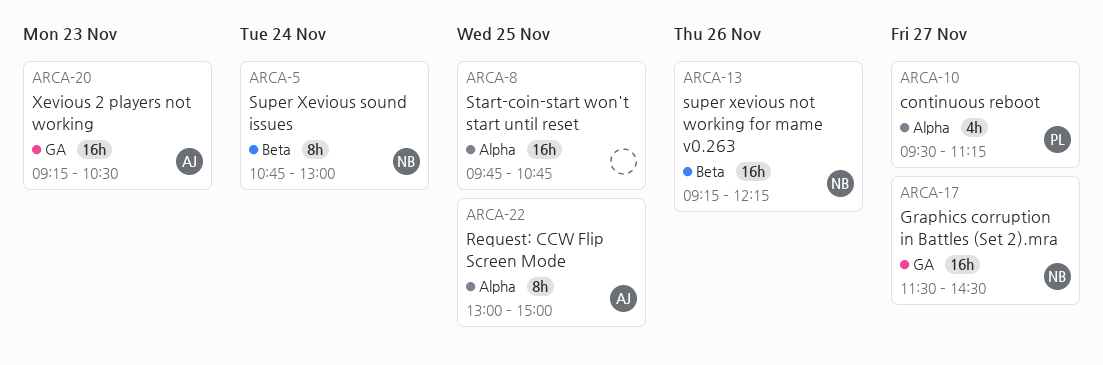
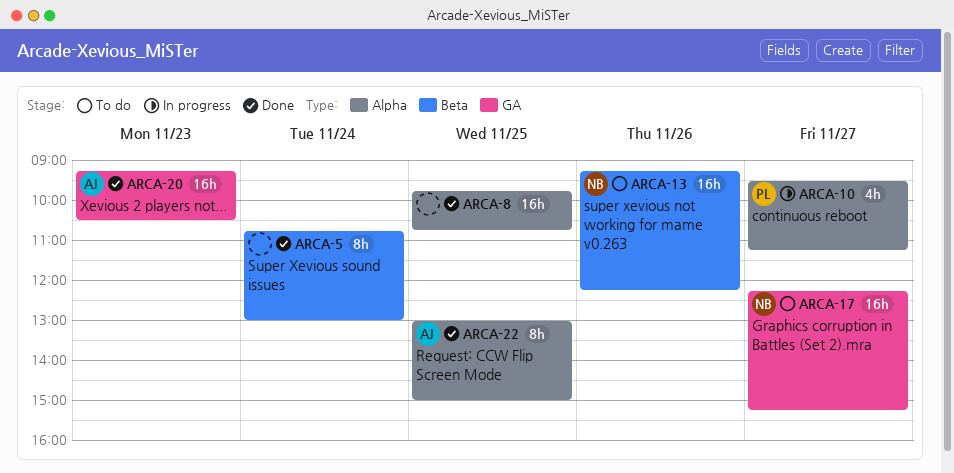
ARCA-5, owner: NB -> none
ARCA-17, begins: 11:30 -> 12:15
ARCA-17, ends: 14:30 -> 15:15

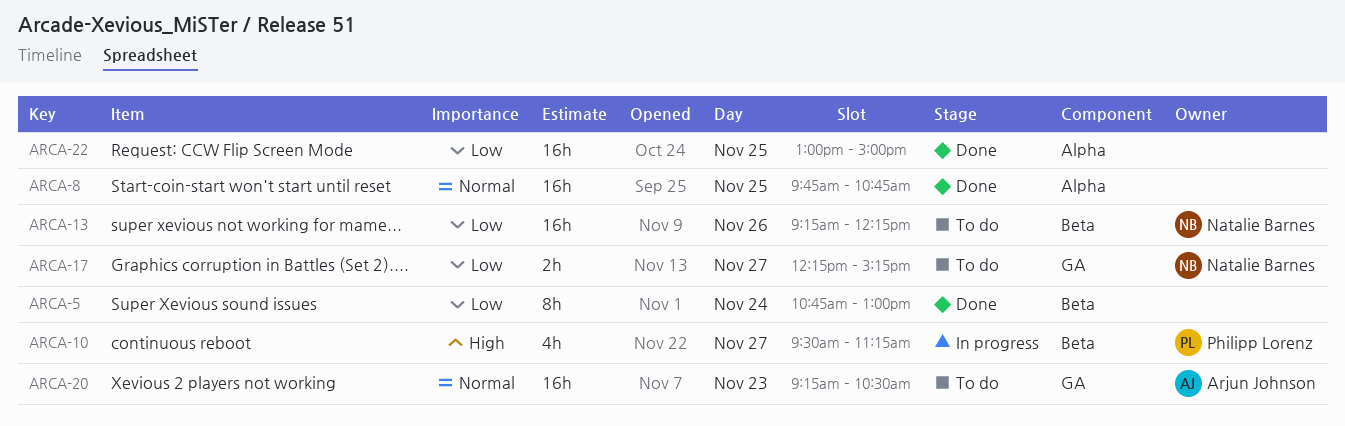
ARCA-10, label: Alpha -> Beta
ARCA-17, estimate: 16h -> 2h
ARCA-20, status: Done -> To do
ARCA-22, owner: Arjun Johnson -> none
ARCA-22, estimate: 8h -> 16h

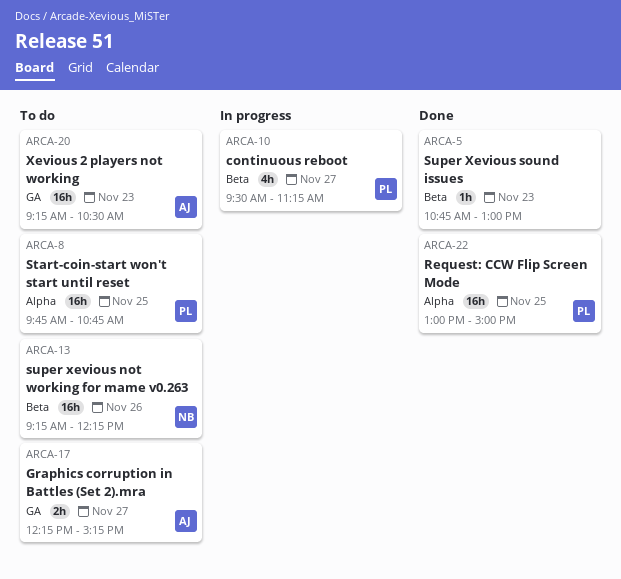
ARCA-5, estimate: 8h -> 1h
ARCA-5, day: Nov 24 -> Nov 23
ARCA-8, status: Done -> To do
ARCA-8, owner: none -> Philipp Lorenz
ARCA-17, owner: Natalie Barnes -> Arjun Johnson
ARCA-22, owner: none -> Philipp Lorenz

